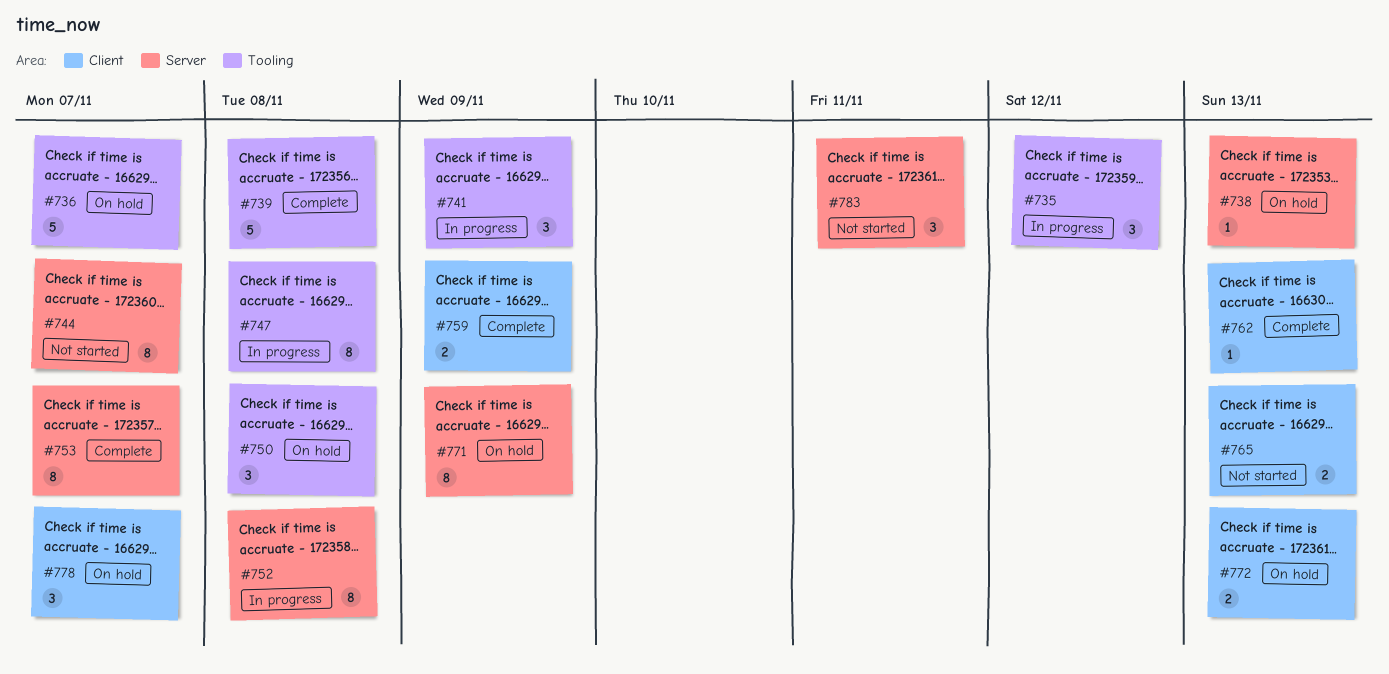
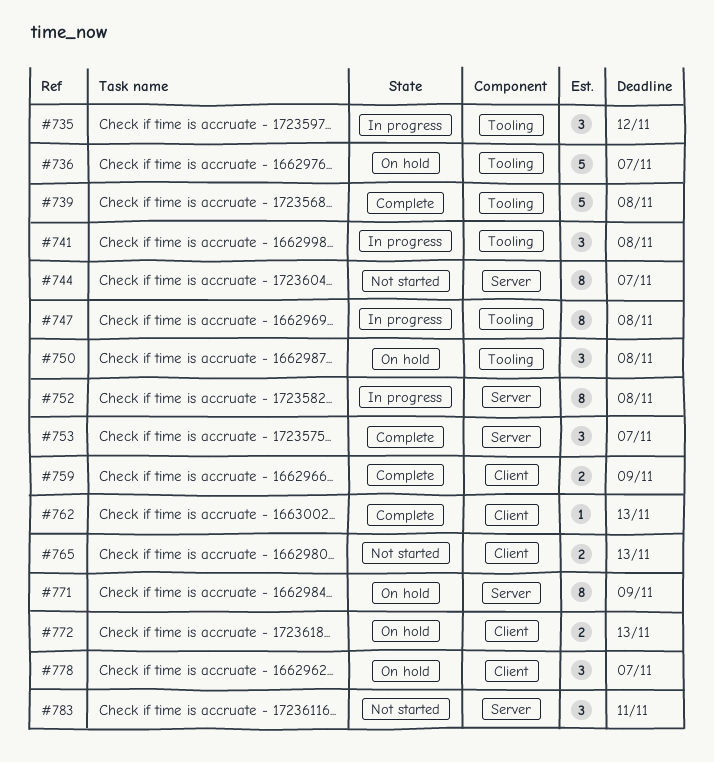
#738: present -> none
#741, due: Nov 9 -> Nov 8
#753, estimate: 8 -> 3

